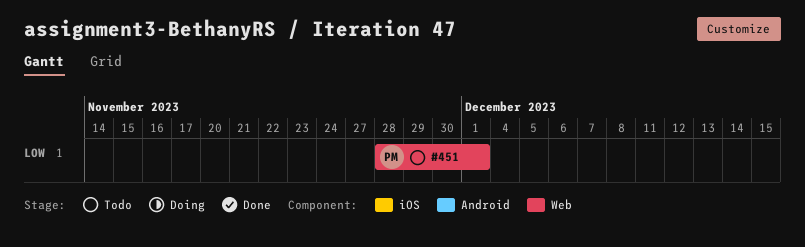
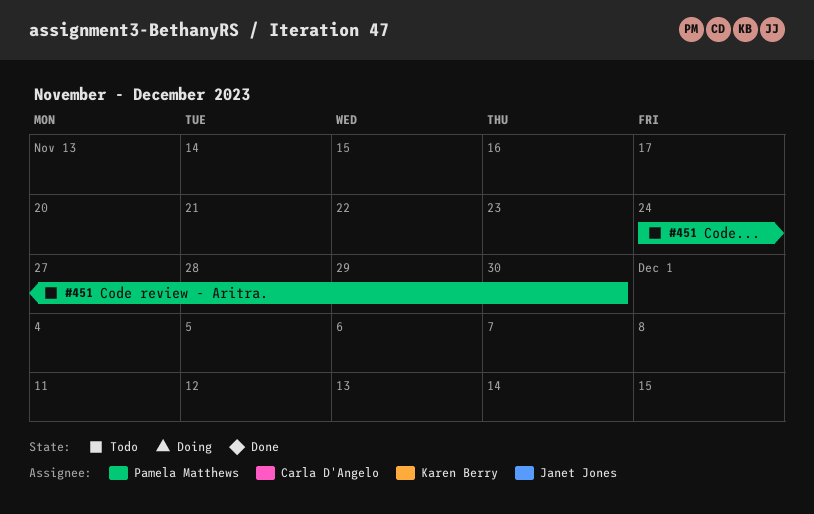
#451, start: Nov 28 -> Nov 24
#451, due: Dec 1 -> Nov 30

